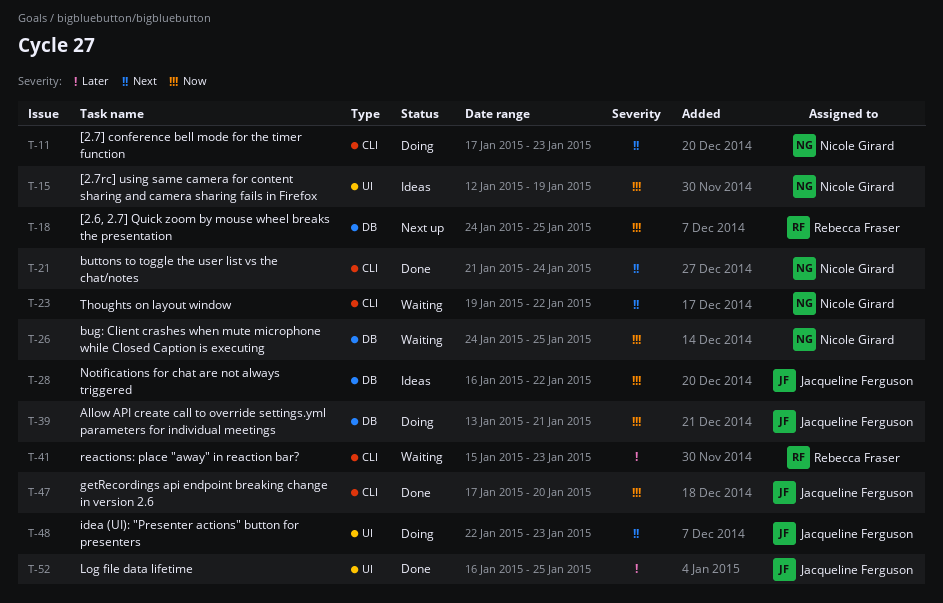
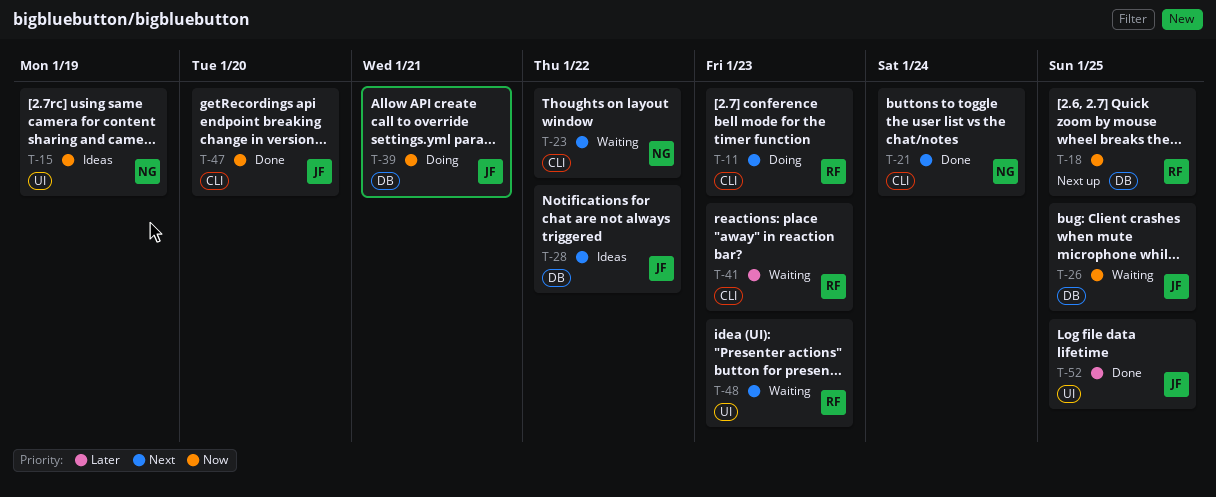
T-11, owner: Nicole Girard -> Rebecca Fraser
T-26, owner: Nicole Girard -> Jacqueline Ferguson
T-28, priority: Now -> Next
T-48, status: Doing -> Waiting
T-48, owner: Jacqueline Ferguson -> Rebecca Fraser

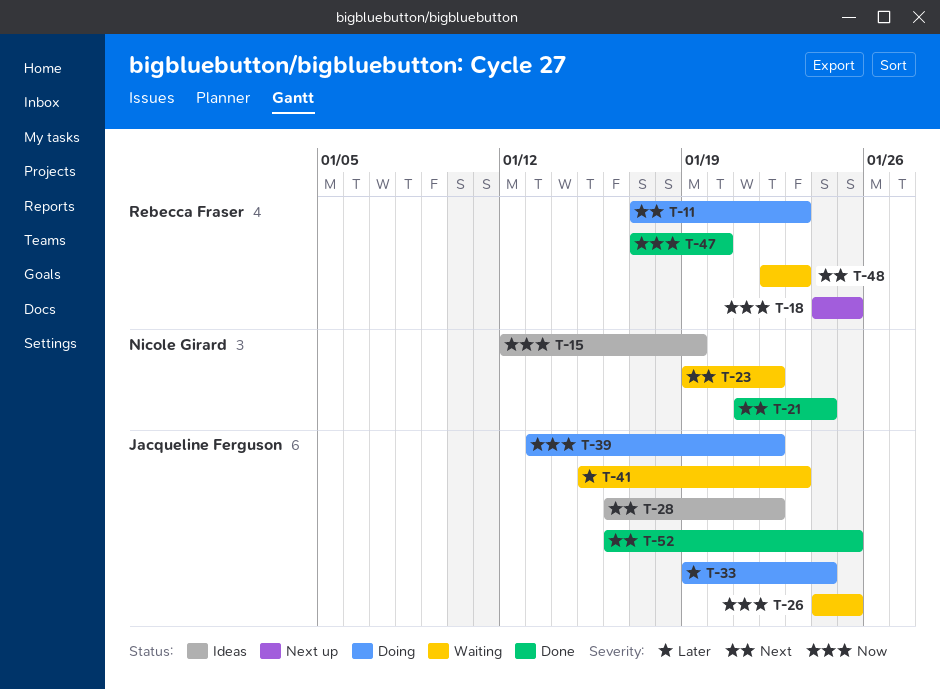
T-33: none -> present
T-39, due: Jan 21 -> Jan 22
T-41, owner: Rebecca Fraser -> Jacqueline Ferguson
T-47, owner: Jacqueline Ferguson -> Rebecca Fraser
T-52, priority: Later -> Next

